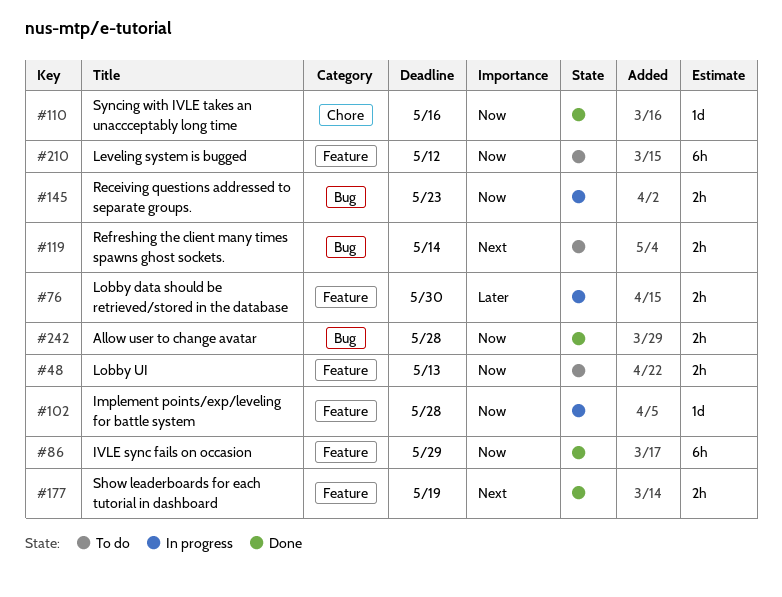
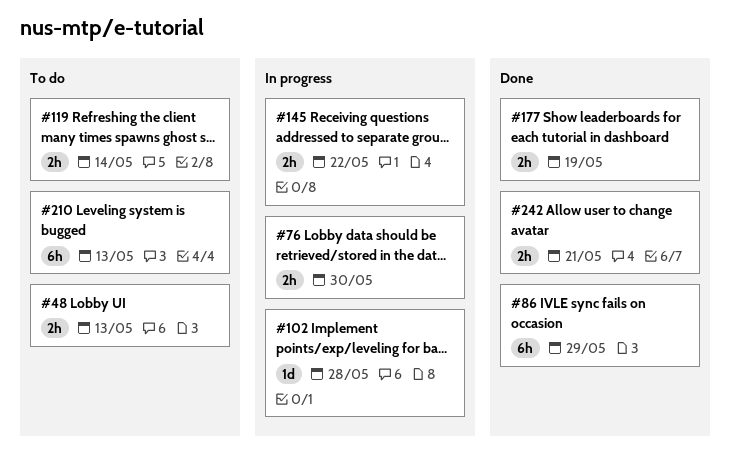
#110: present -> none
#145, due: May 23 -> May 22
#210, due: May 12 -> May 13
#242, due: May 28 -> May 21

